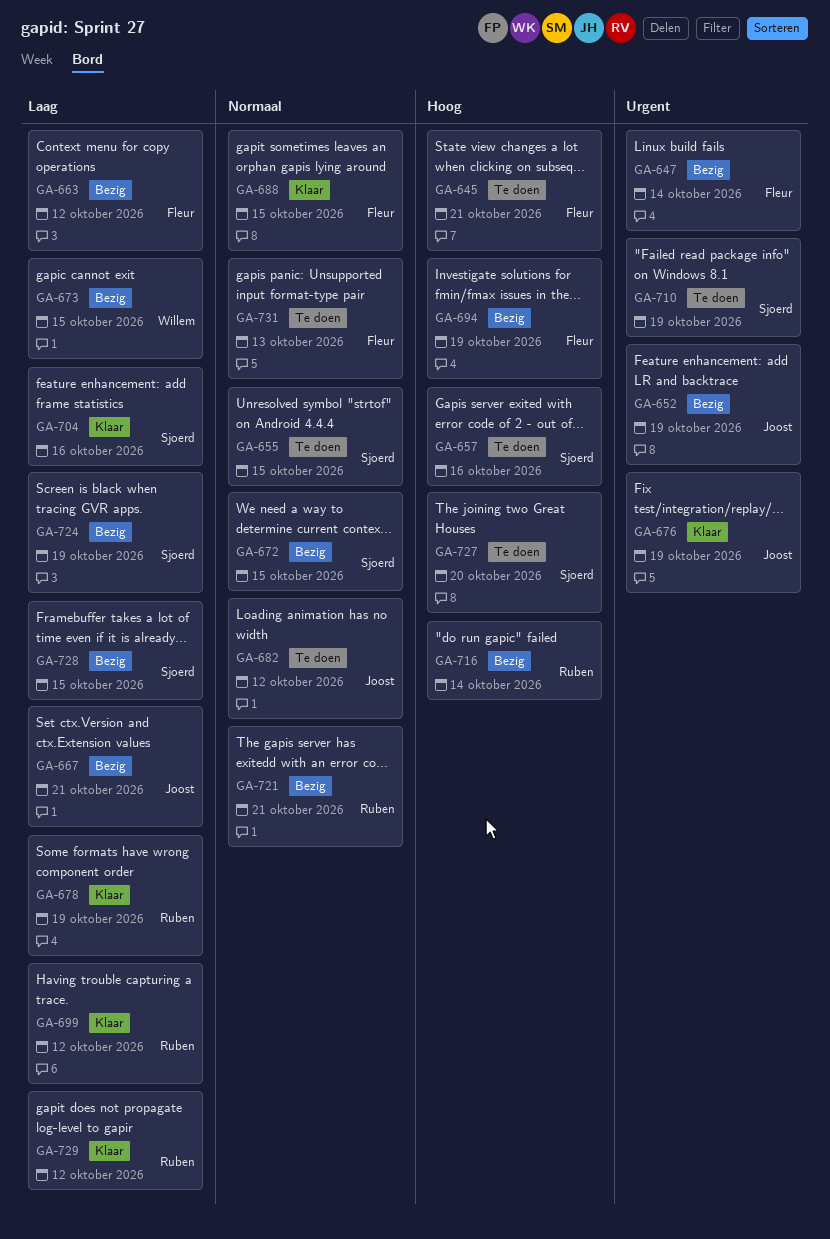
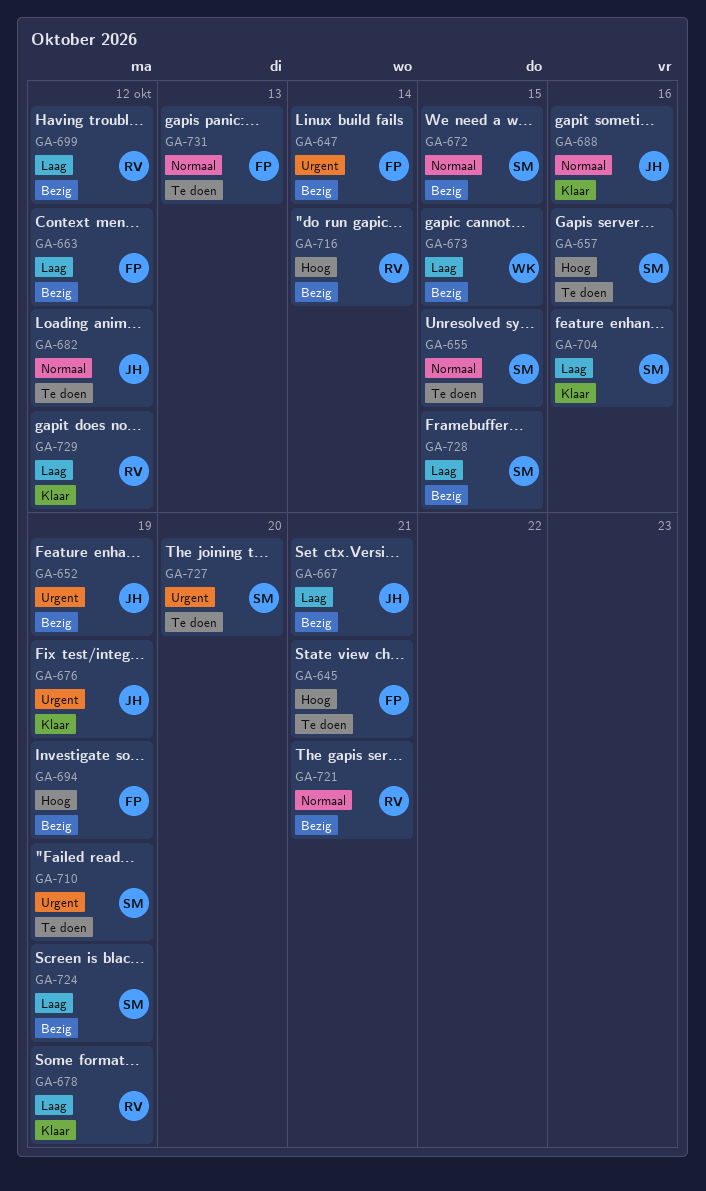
GA-688, owner: Fleur -> Joost
GA-688, due: Oct 15 -> Oct 16
GA-699, status: Klaar -> Bezig
GA-727, priority: Hoog -> Urgent

